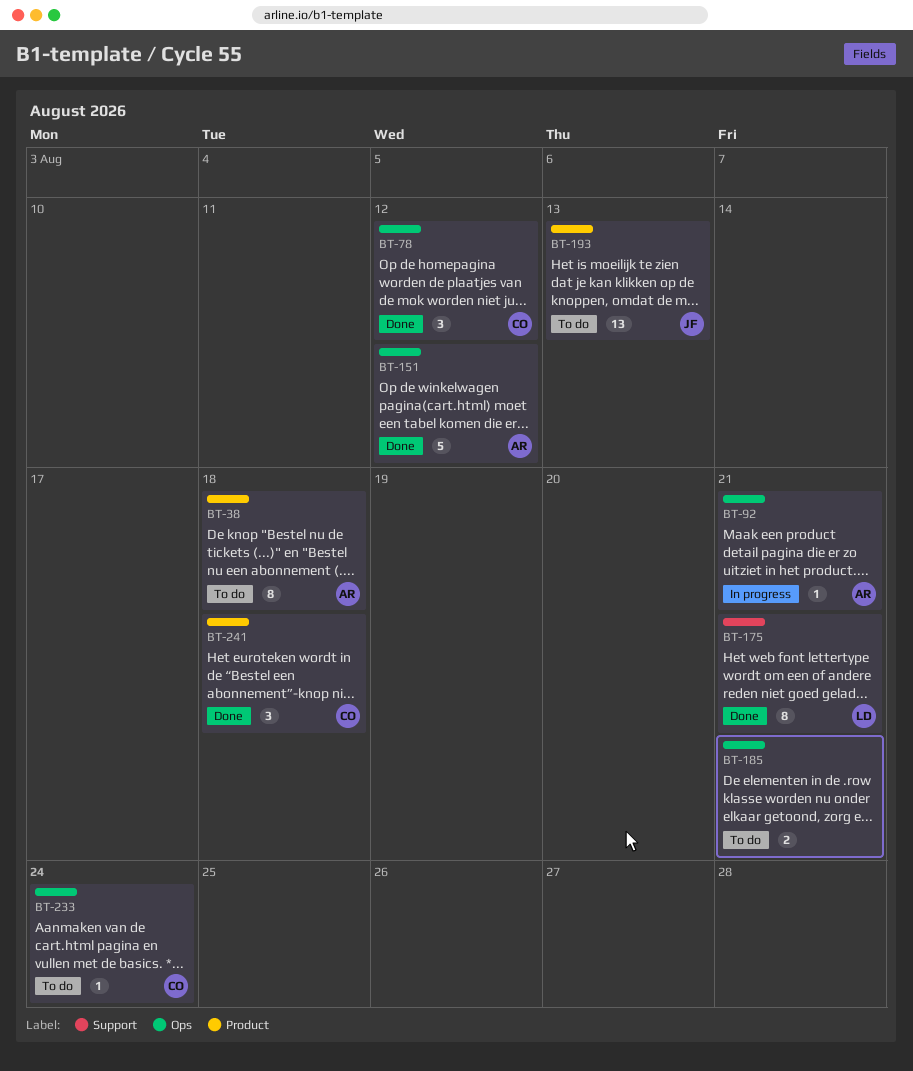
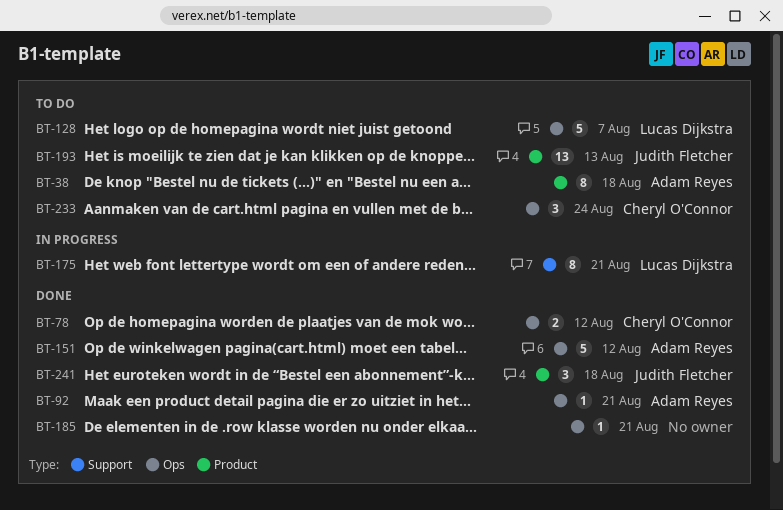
BT-78, estimate: 3 -> 2
BT-92, status: In progress -> Done
BT-128: none -> present
BT-175, status: Done -> In progress
BT-185, status: To do -> Done
BT-185, estimate: 2 -> 1
BT-233, estimate: 1 -> 3
BT-241, owner: Cheryl O'Connor -> Judith Fletcher

